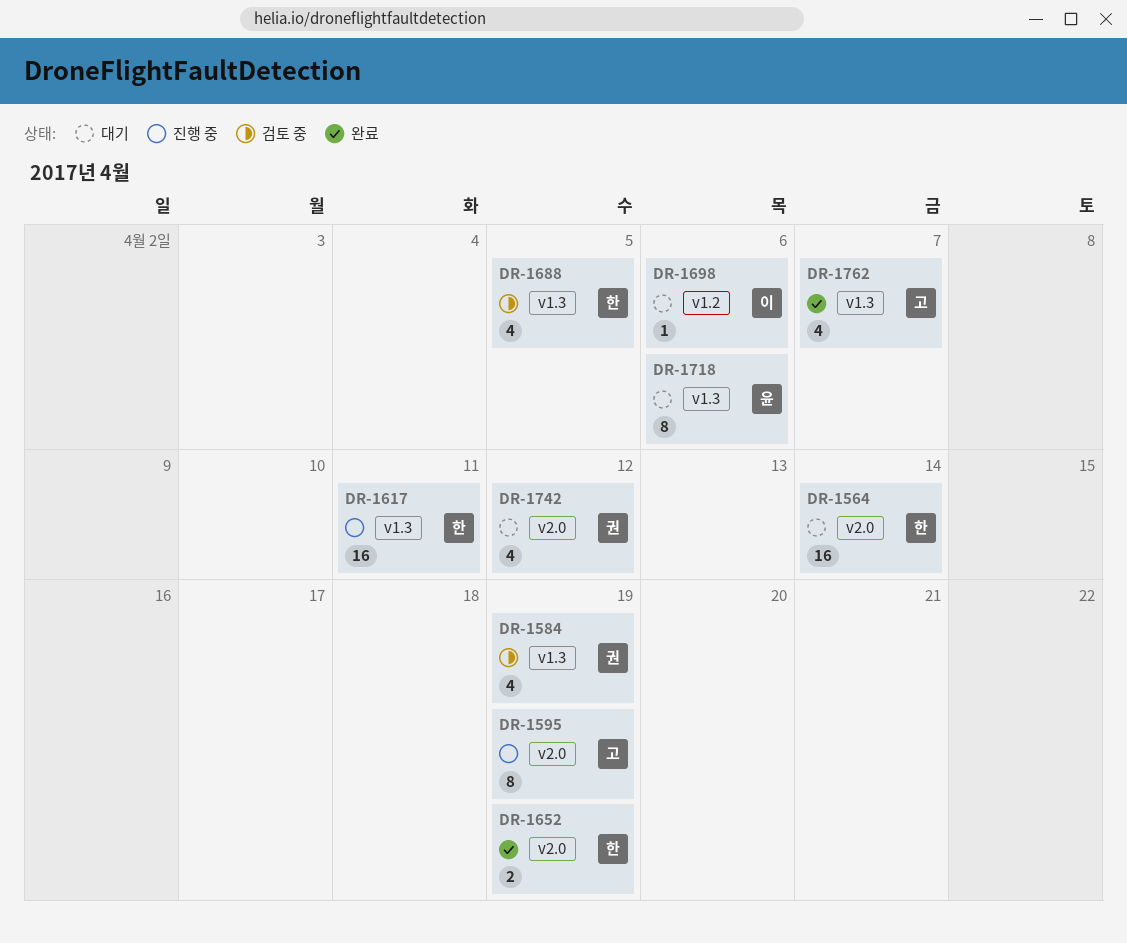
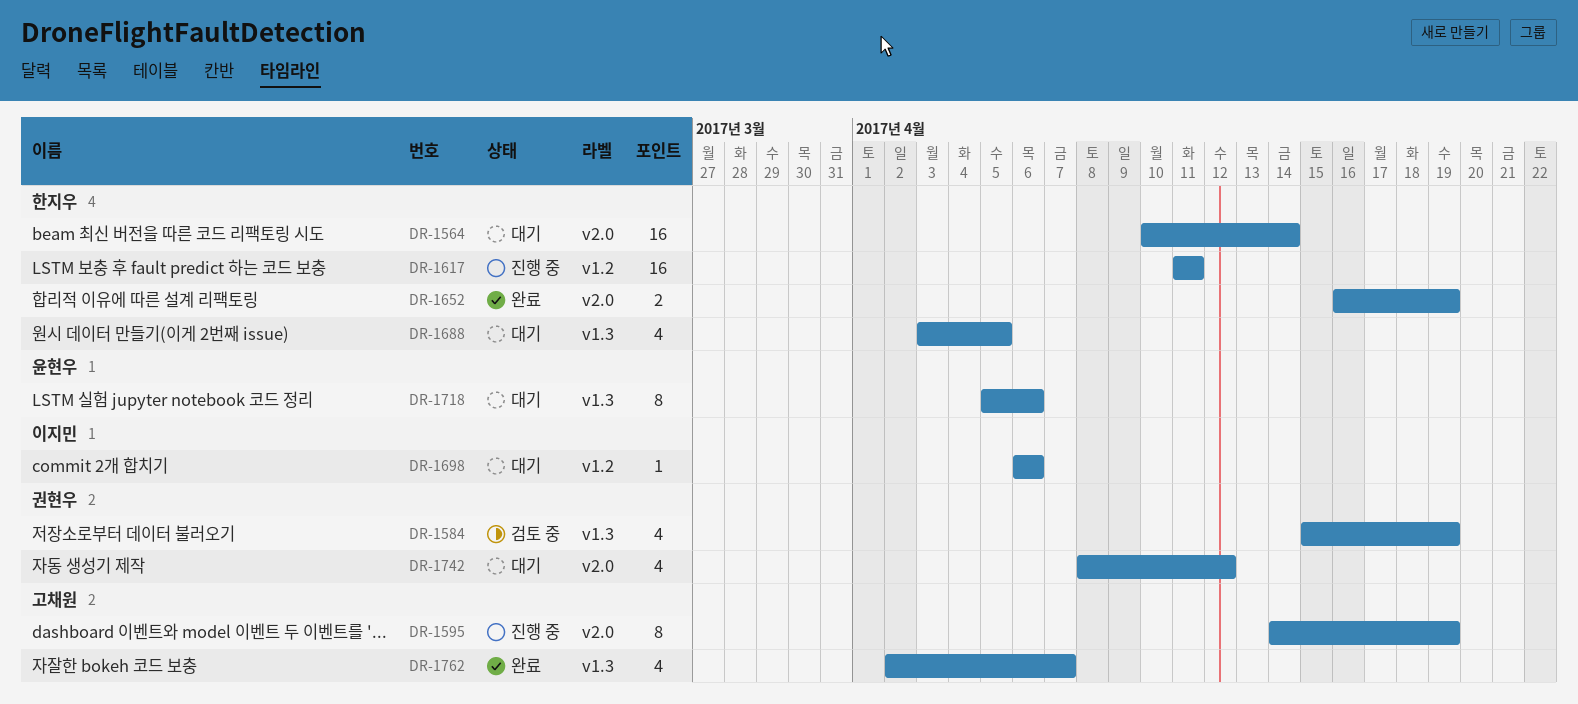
DR-1617, label: v1.3 -> v1.2
DR-1688, status: 검토 중 -> 대기

